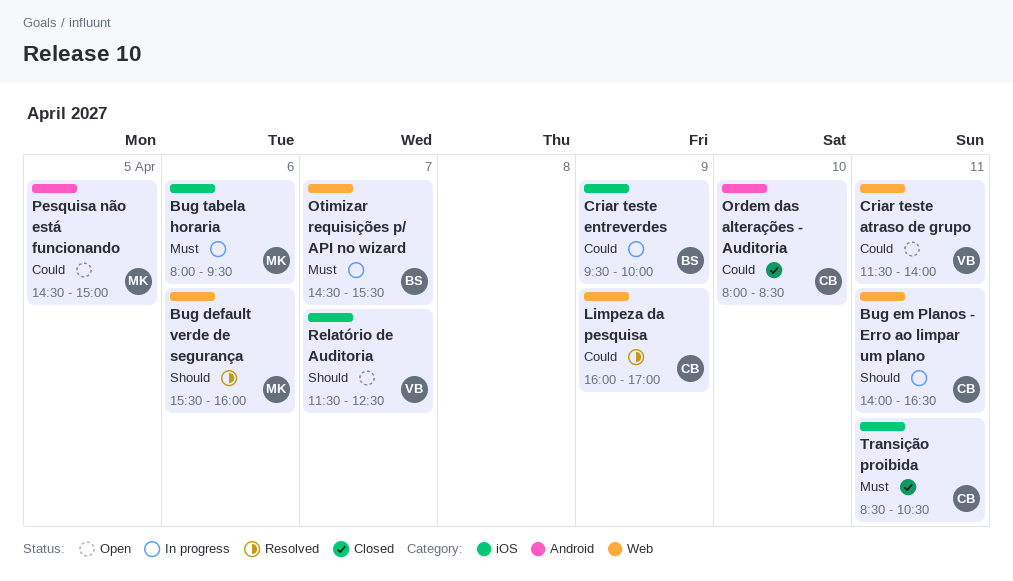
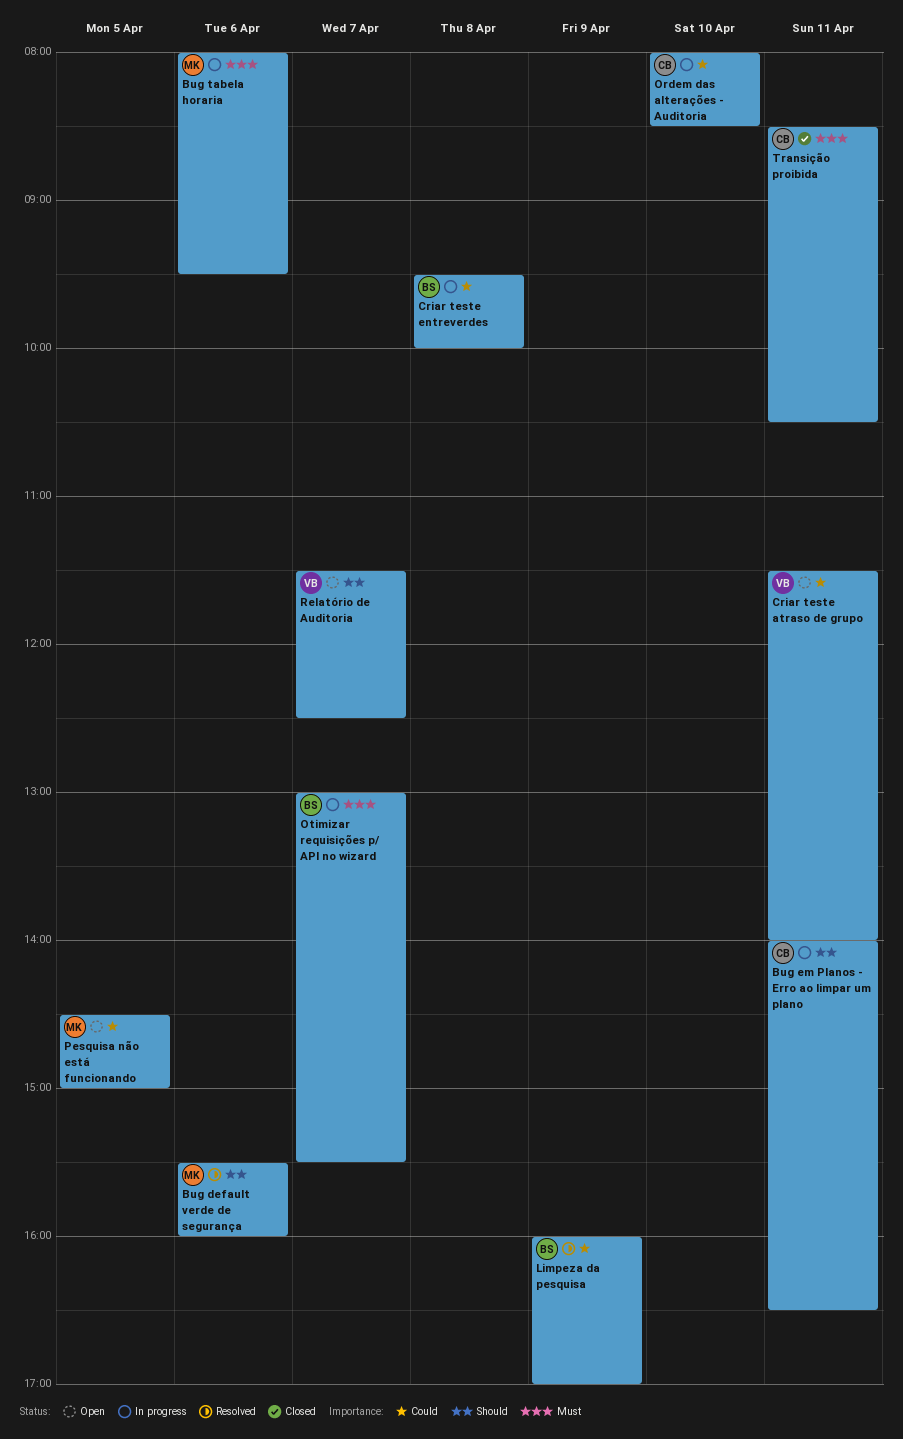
Criar teste entreverdes, day: Apr 9 -> Apr 8
Limpeza da pesquisa, owner: CB -> BS
Ordem das alterações - Auditoria, status: Closed -> In progress
Otimizar requisições p/ API no wizard, begins: 14:30 -> 13:00

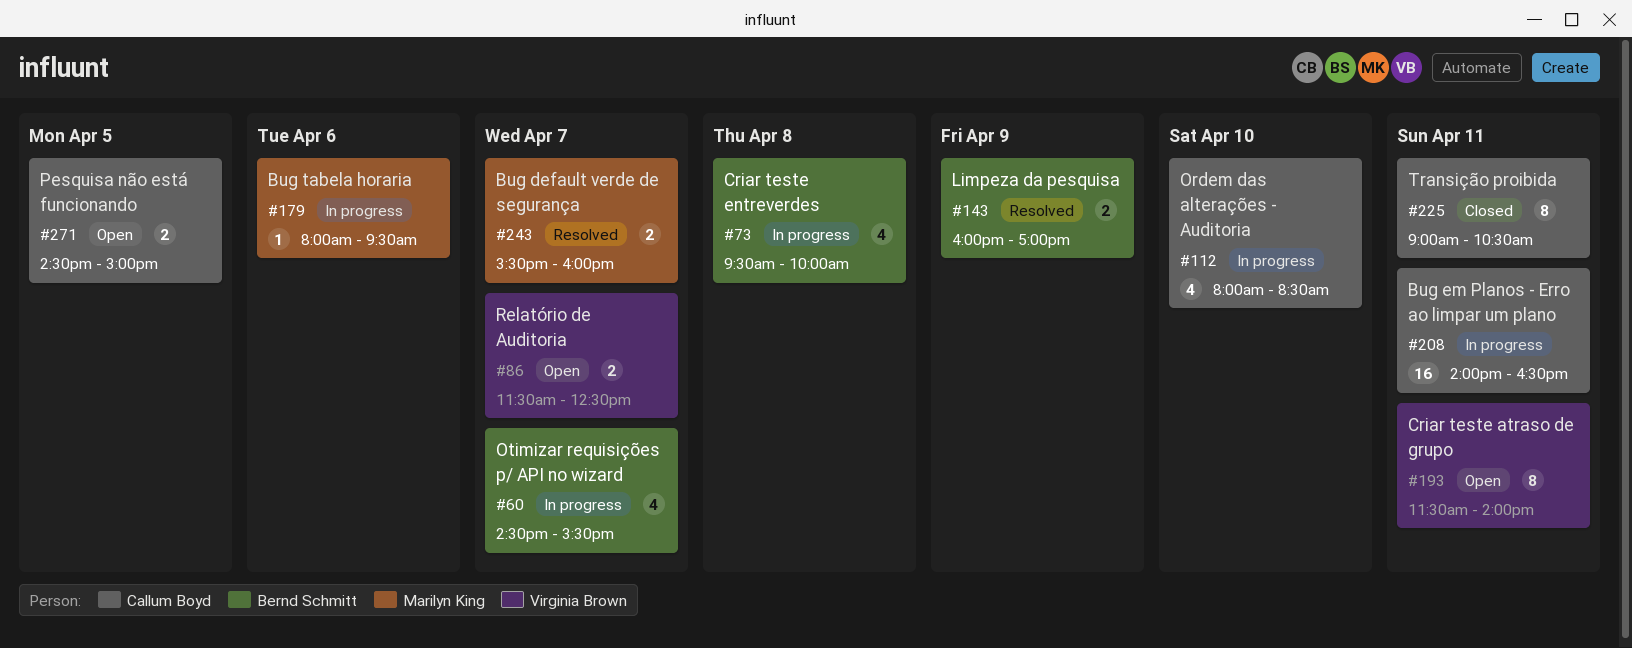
Bug default verde de segurança, day: Apr 6 -> Apr 7
Otimizar requisições p/ API no wizard, begins: 13:00 -> 14:30
Pesquisa não está funcionando, owner: Marilyn King -> Callum Boyd
Transição proibida, begins: 08:30 -> 09:00

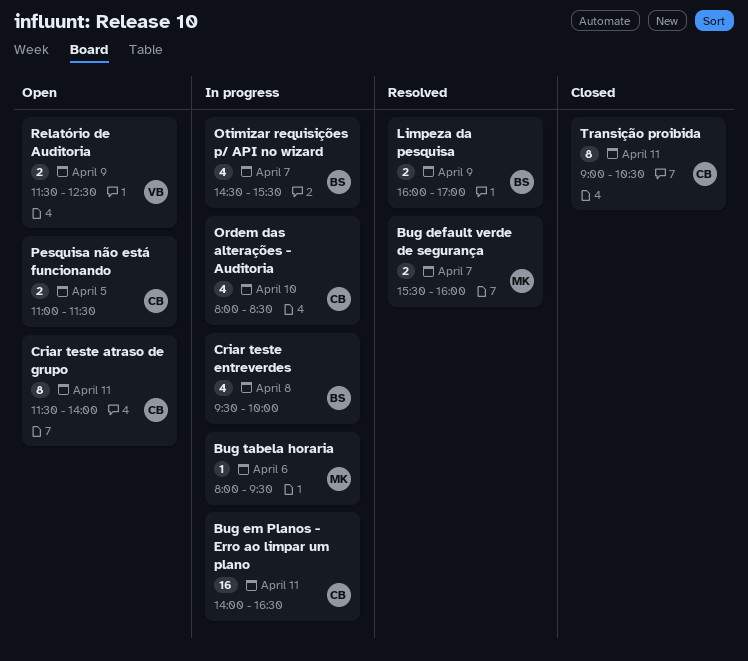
Criar teste atraso de grupo, owner: Virginia Brown -> Callum Boyd
Pesquisa não está funcionando, begins: 14:30 -> 11:00
Pesquisa não está funcionando, ends: 15:00 -> 11:30
Relatório de Auditoria, day: Apr 7 -> Apr 9

